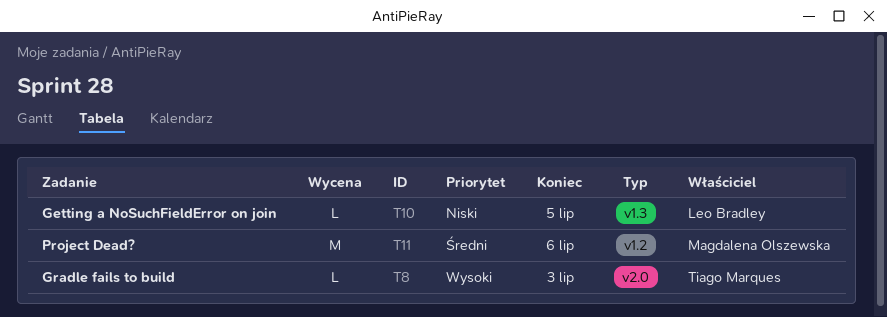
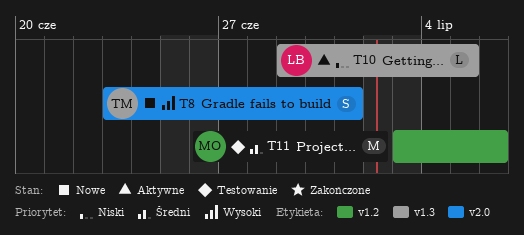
T8, estimate: L -> S
T8, due: Jul 3 -> Jul 1

